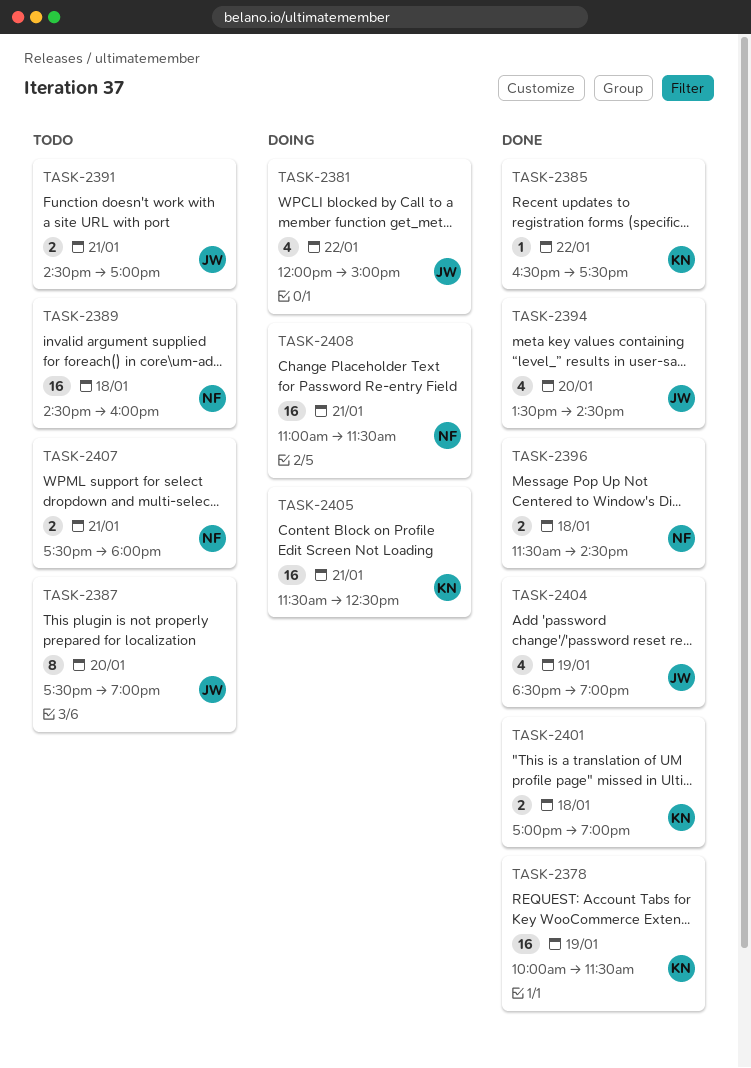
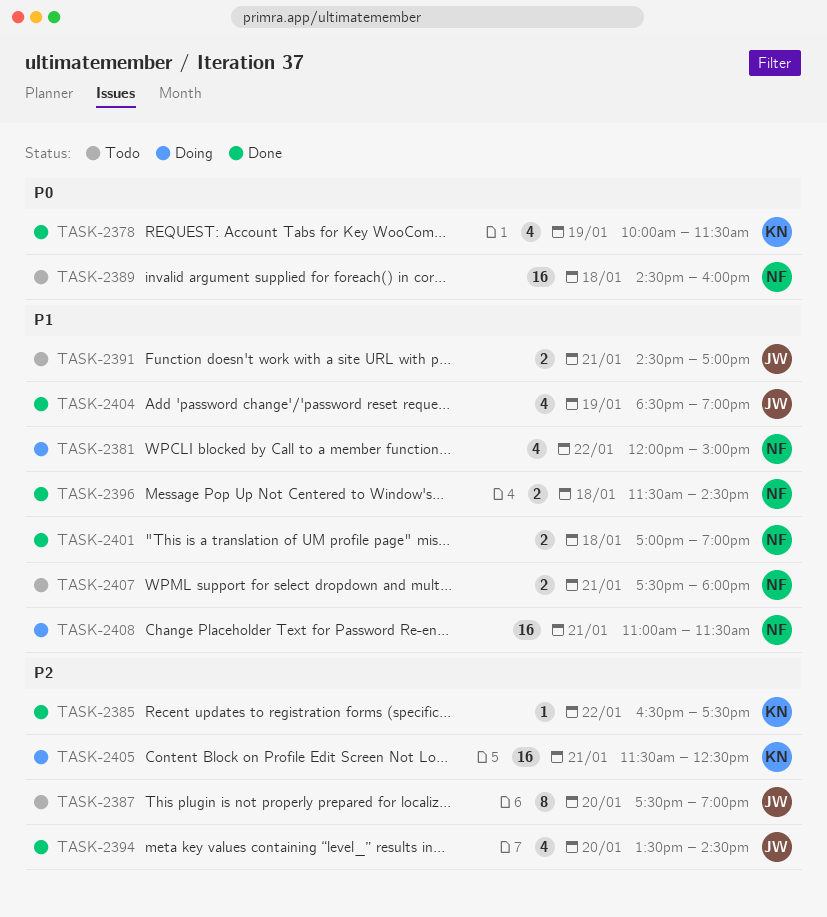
TASK-2378, estimate: 16 -> 4
TASK-2381, owner: JW -> NF
TASK-2401, owner: KN -> NF

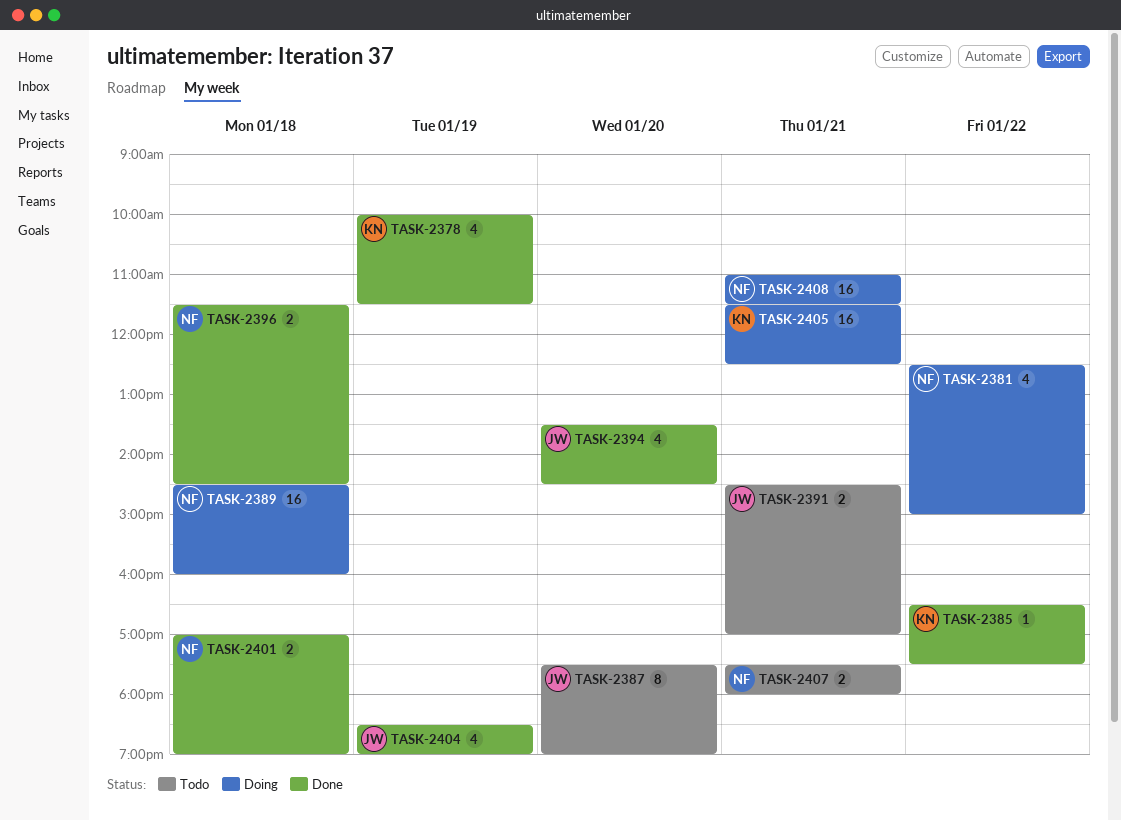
TASK-2381, begins: 12:00 -> 12:30
TASK-2389, status: Todo -> Doing

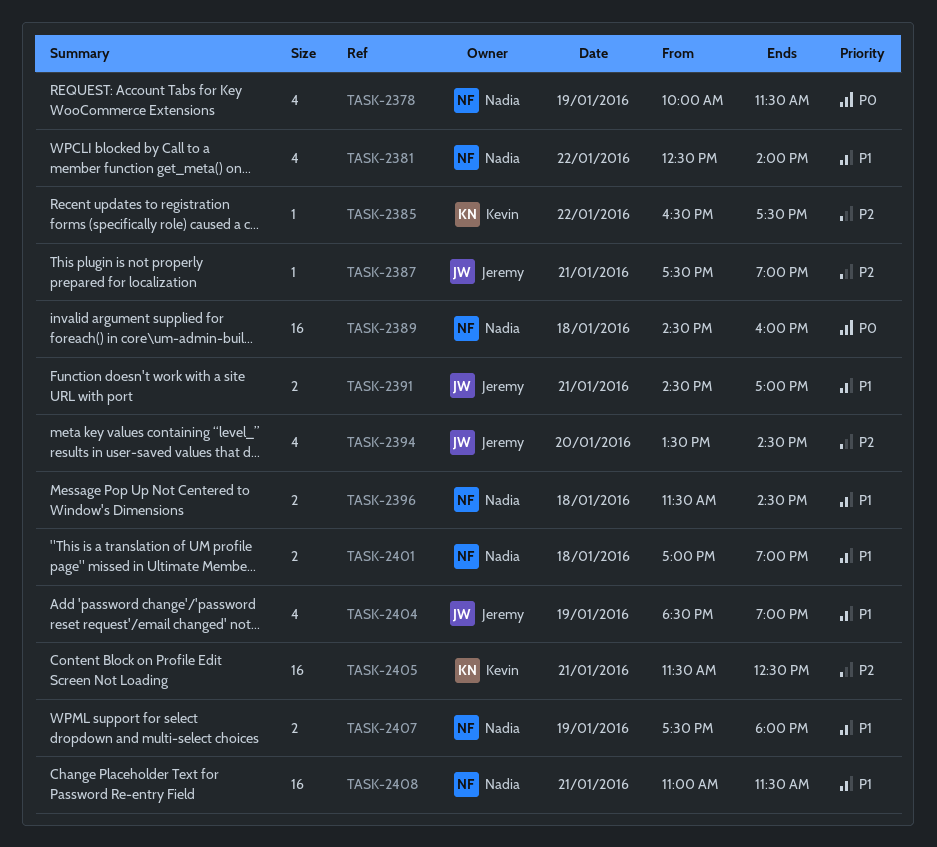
TASK-2378, owner: Kevin -> Nadia
TASK-2381, ends: 15:00 -> 14:00
TASK-2387, estimate: 8 -> 1
TASK-2387, day: Jan 20 -> Jan 21
TASK-2407, day: Jan 21 -> Jan 19

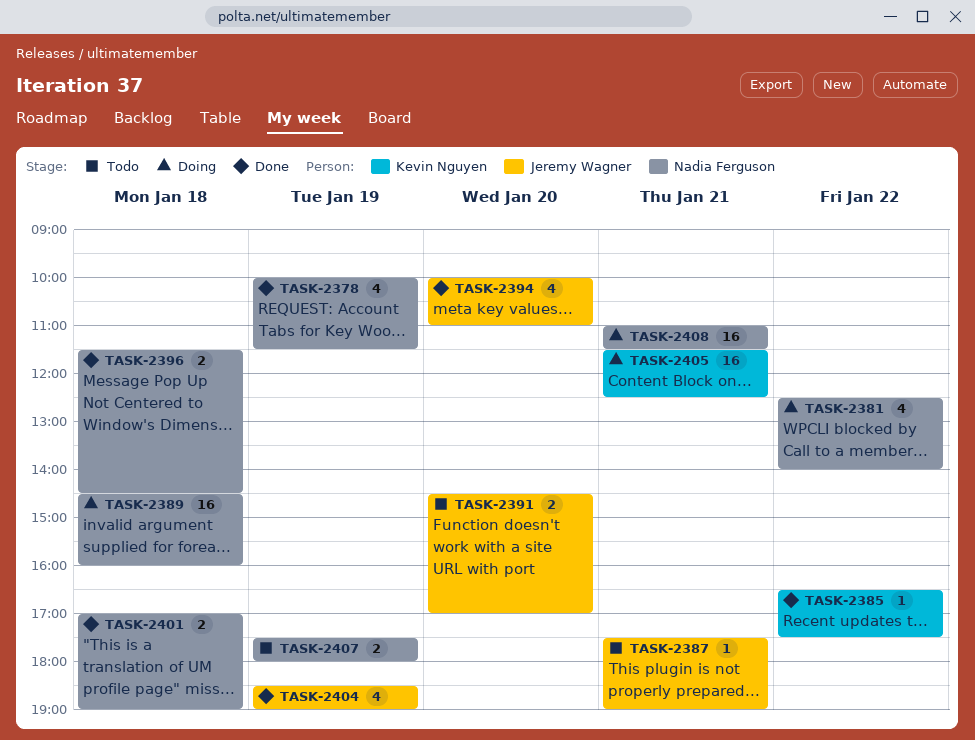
TASK-2391, day: Jan 21 -> Jan 20
TASK-2394, begins: 13:30 -> 10:00
TASK-2394, ends: 14:30 -> 11:00

